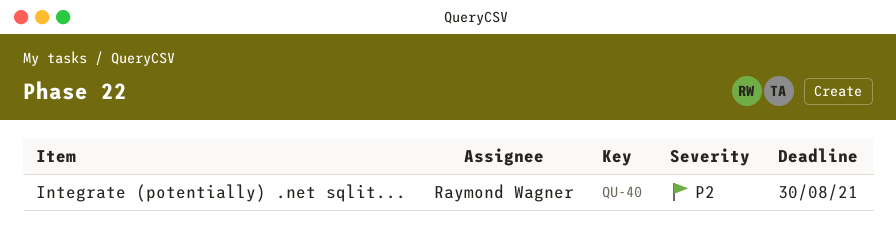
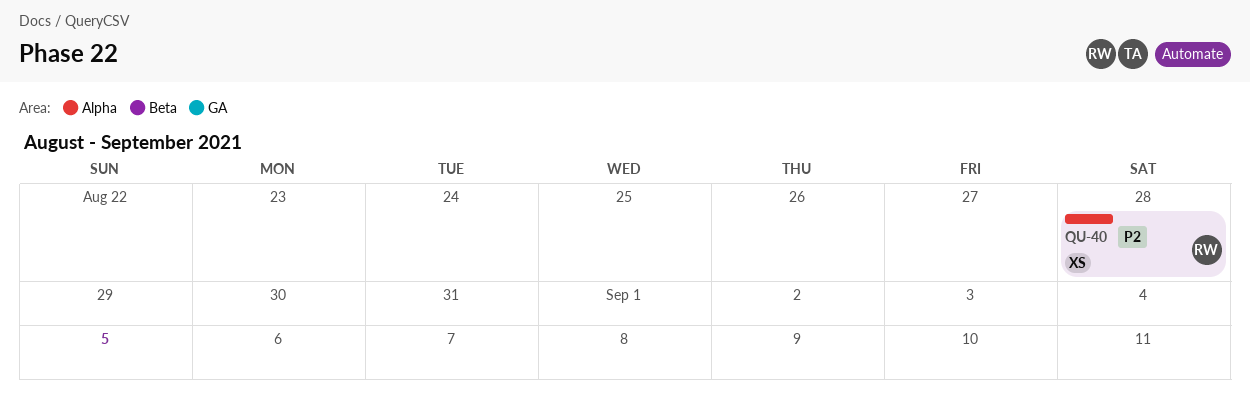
QU-40, due: Aug 30 -> Aug 28

